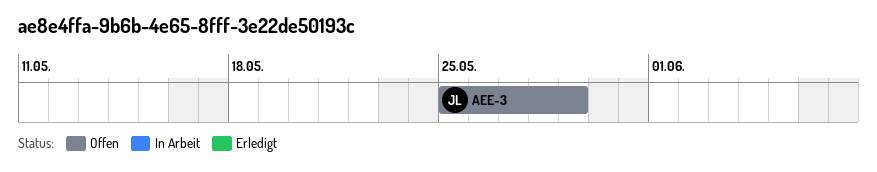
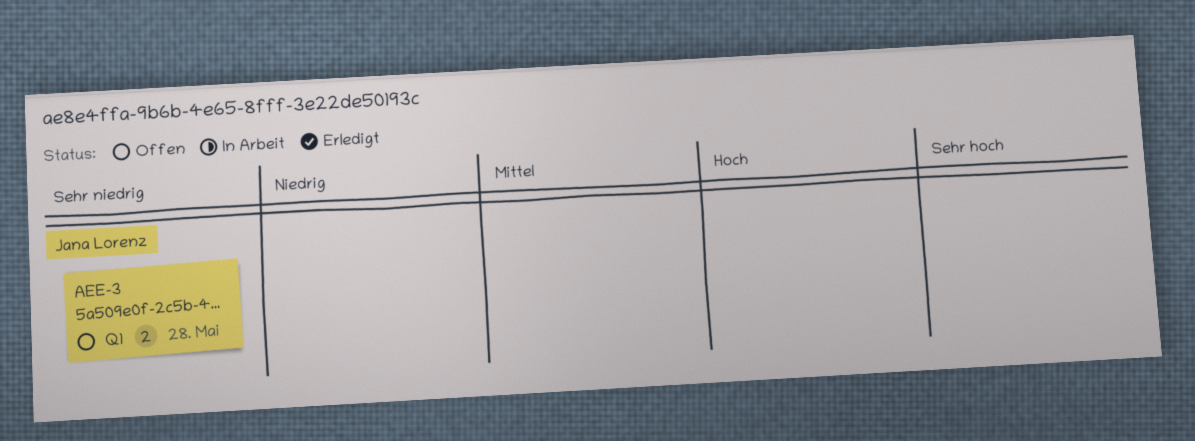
AEE-3, due: May 29 -> May 28

